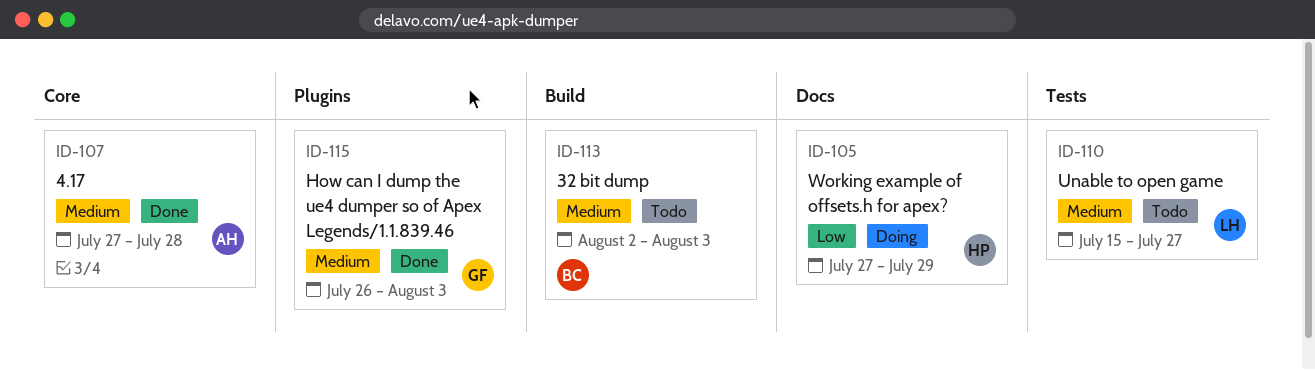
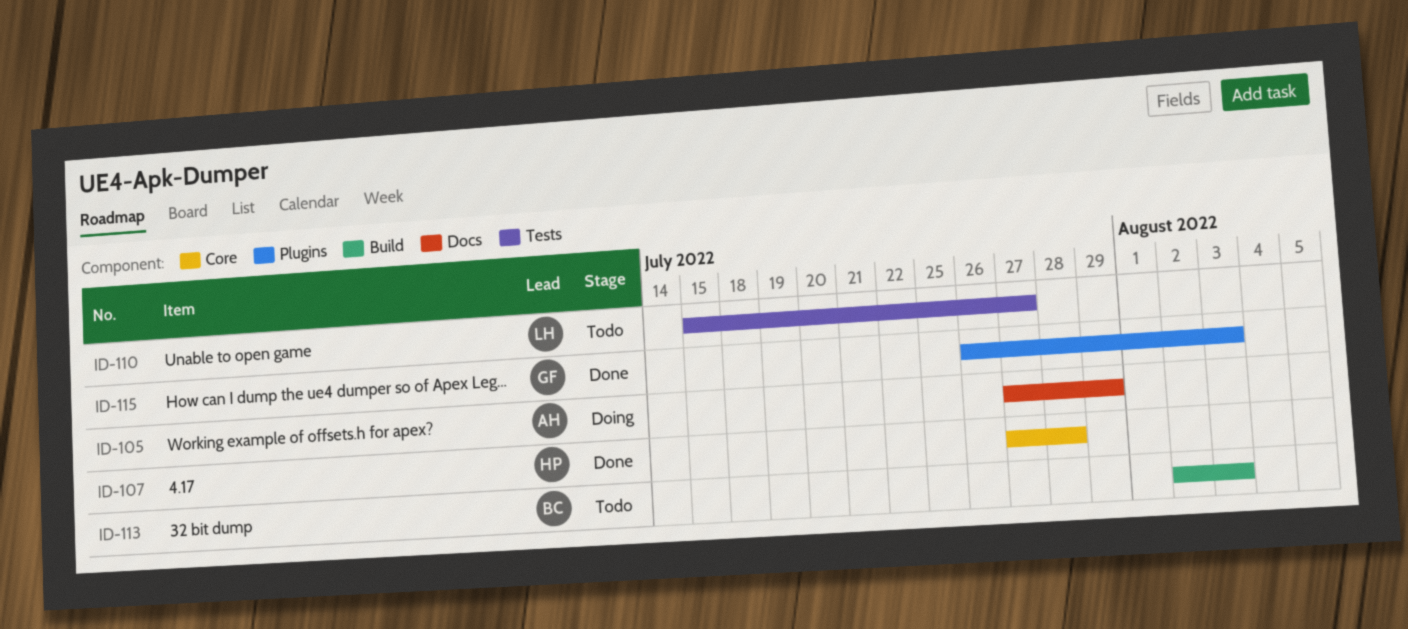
ID-105, owner: HP -> AH
ID-107, owner: AH -> HP

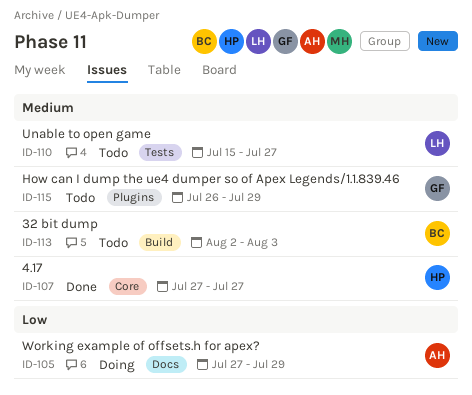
ID-107, due: Jul 28 -> Jul 27
ID-115, status: Done -> Todo
ID-115, due: Aug 3 -> Jul 29

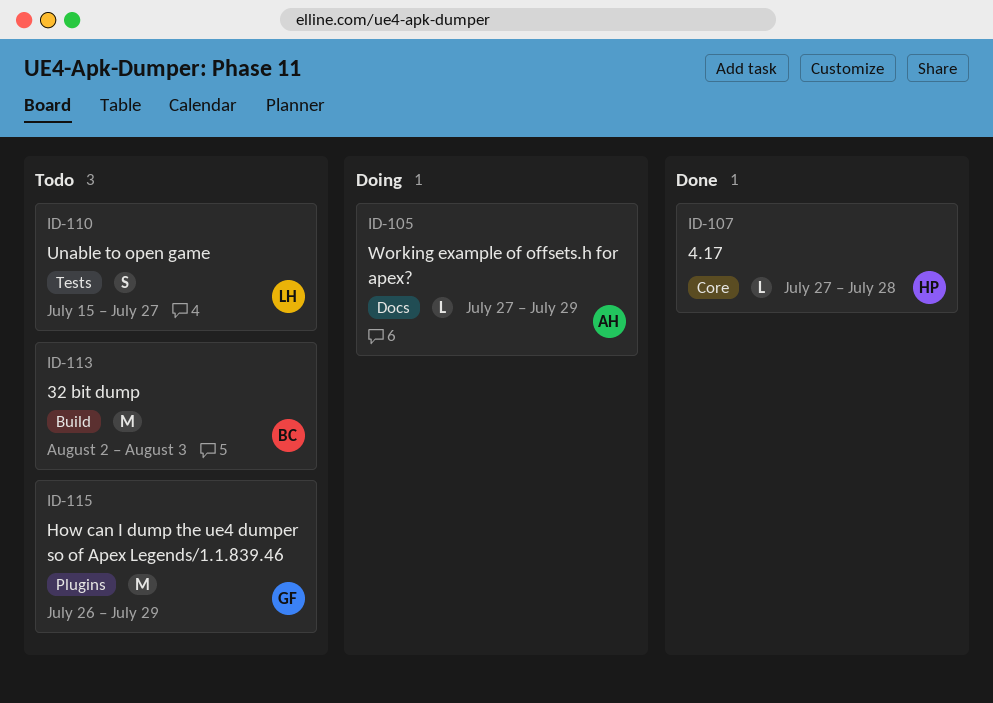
ID-107, due: Jul 27 -> Jul 28

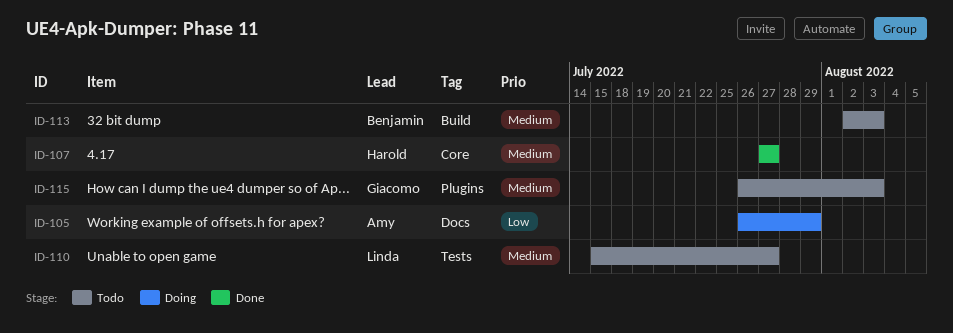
ID-105, start: Jul 27 -> Jul 26
ID-107, due: Jul 28 -> Jul 27
ID-115, due: Jul 29 -> Aug 3

